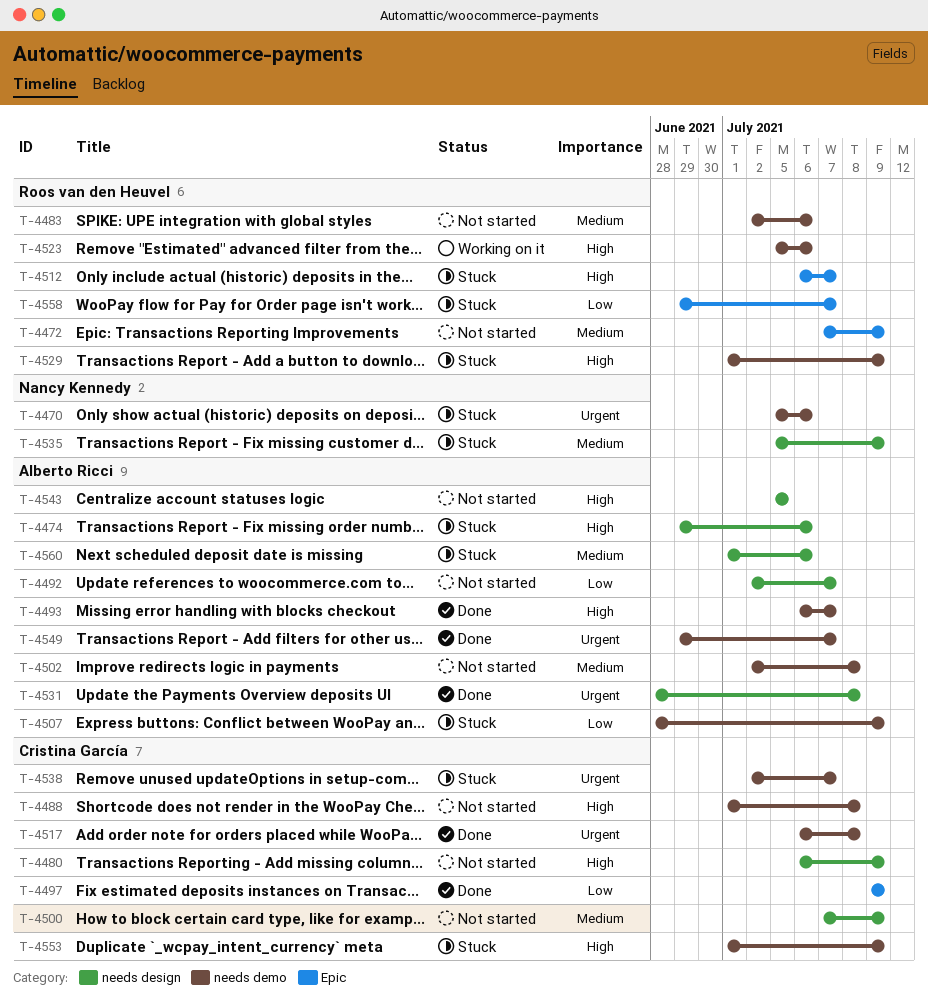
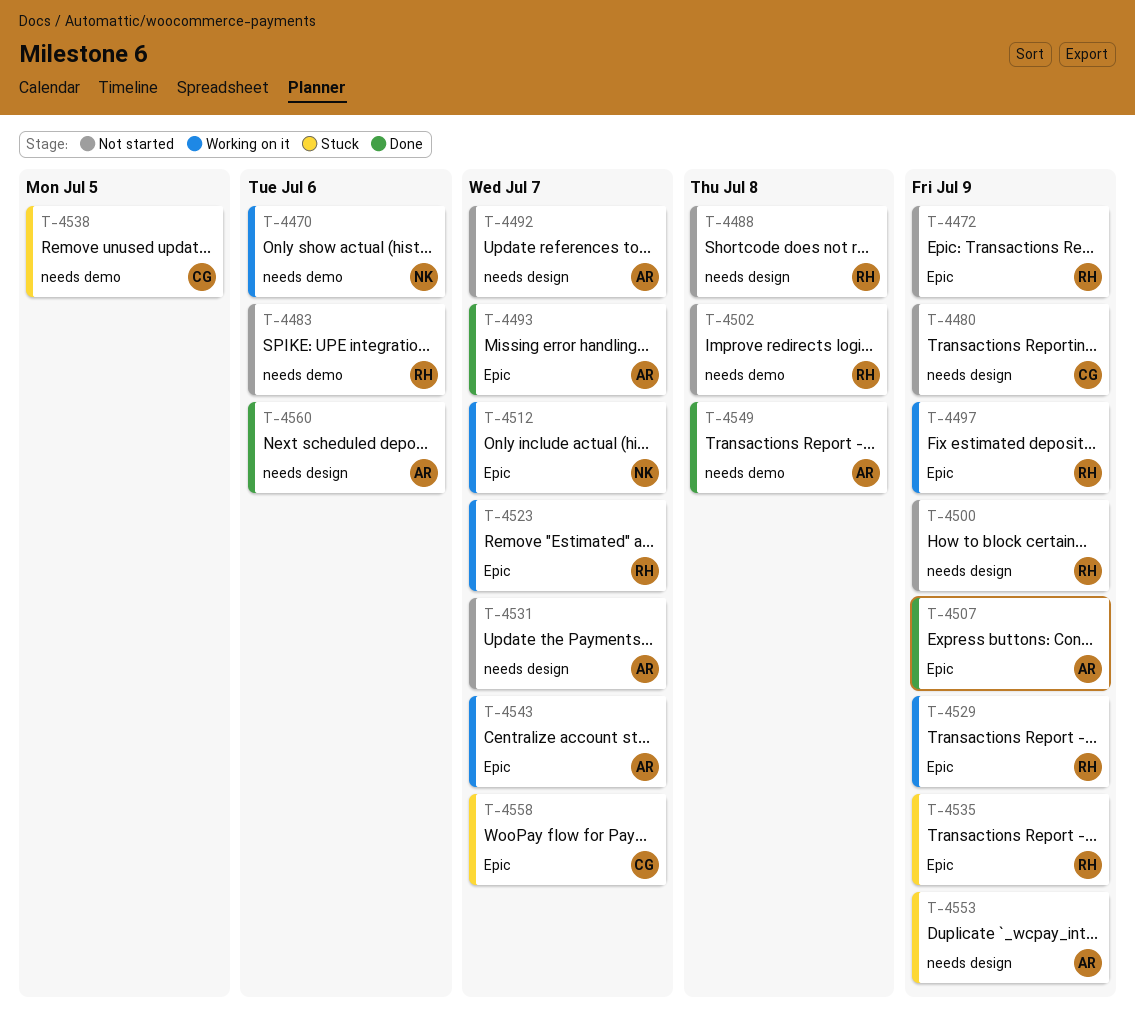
T-4470, status: Stuck -> Working on it
T-4474: present -> none
T-4488, owner: Cristina García -> Roos van den Heuvel
T-4488, label: needs demo -> needs design
T-4493, label: needs demo -> Epic
T-4497, status: Done -> Working on it
T-4497, owner: Cristina García -> Roos van den Heuvel
T-4500, owner: Cristina García -> Roos van den Heuvel
T-4502, owner: Alberto Ricci -> Roos van den Heuvel
T-4507, status: Stuck -> Done
T-4507, label: needs demo -> Epic
T-4512, status: Stuck -> Working on it
T-4512, owner: Roos van den Heuvel -> Nancy Kennedy
T-4517: present -> none
T-4523, label: needs demo -> Epic
T-4523, due: Jul 6 -> Jul 7
T-4529, status: Stuck -> Working on it
T-4529, label: needs demo -> Epic
T-4531, status: Done -> Not started
T-4531, due: Jul 8 -> Jul 7
T-4535, owner: Nancy Kennedy -> Roos van den Heuvel
T-4535, label: needs design -> Epic
T-4538, due: Jul 7 -> Jul 5
T-4543, status: Not started -> Working on it
T-4543, label: needs design -> Epic
T-4543, due: Jul 5 -> Jul 7
T-4549, due: Jul 7 -> Jul 8
T-4553, owner: Cristina García -> Alberto Ricci
T-4553, label: needs demo -> needs design
T-4558, owner: Roos van den Heuvel -> Cristina García
T-4560, status: Stuck -> Done

